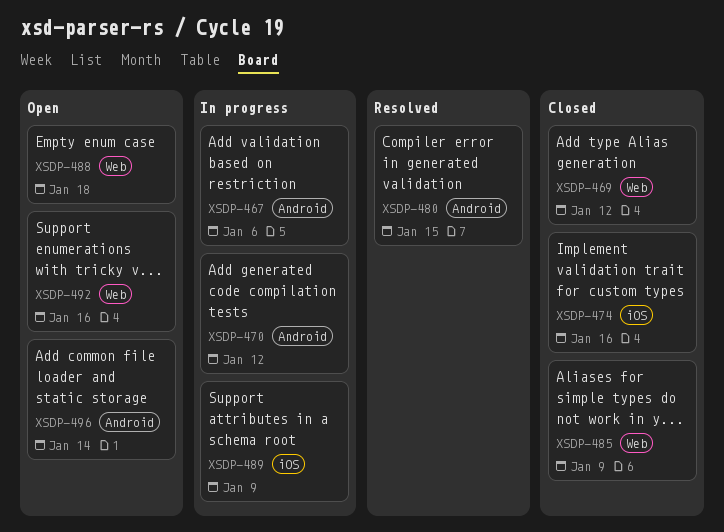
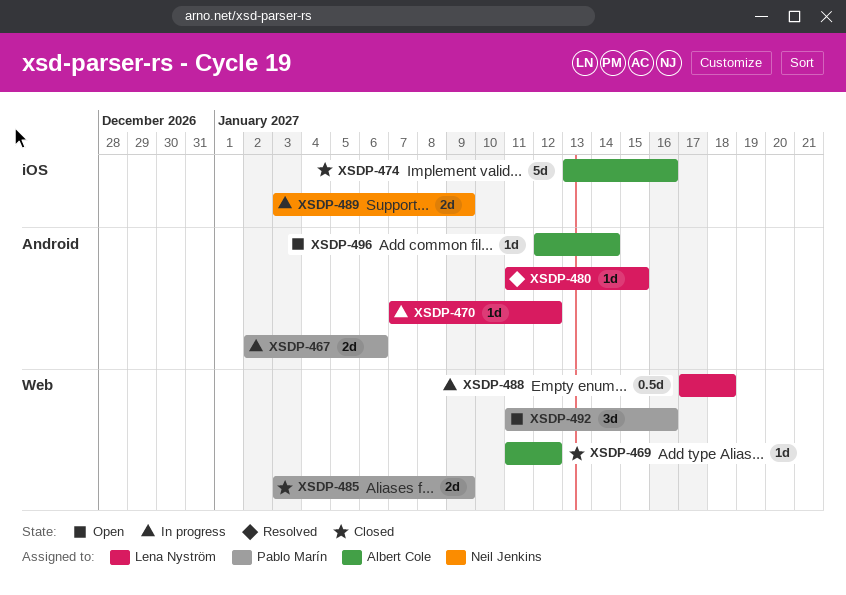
XSDP-488, status: Open -> In progress

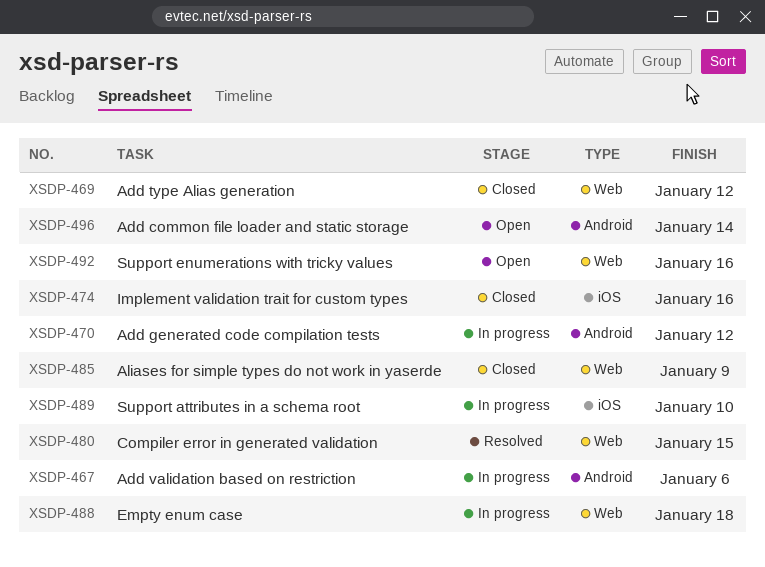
XSDP-480, label: Android -> Web
XSDP-489, due: Jan 9 -> Jan 10

